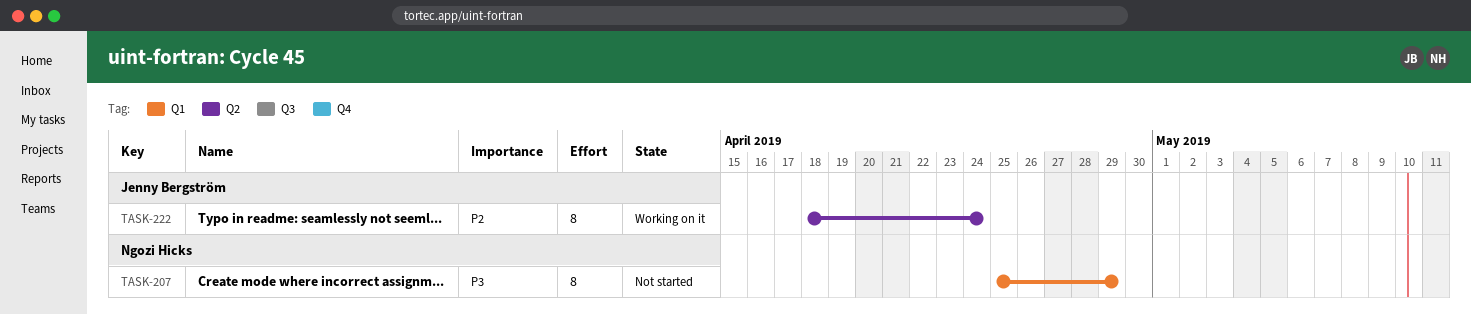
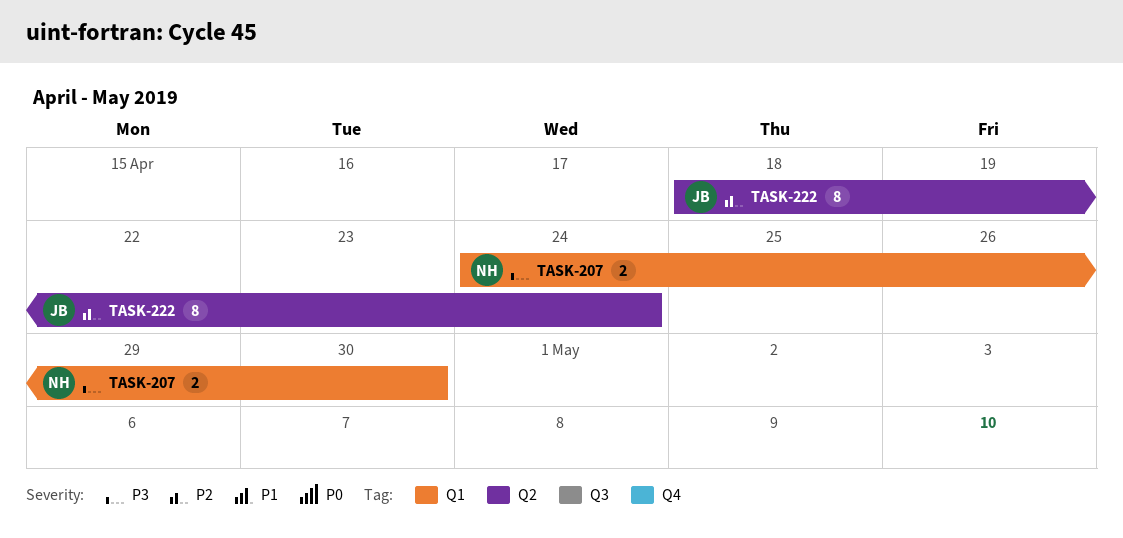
TASK-207, estimate: 8 -> 2
TASK-207, start: Apr 25 -> Apr 24
TASK-207, due: Apr 29 -> Apr 30

